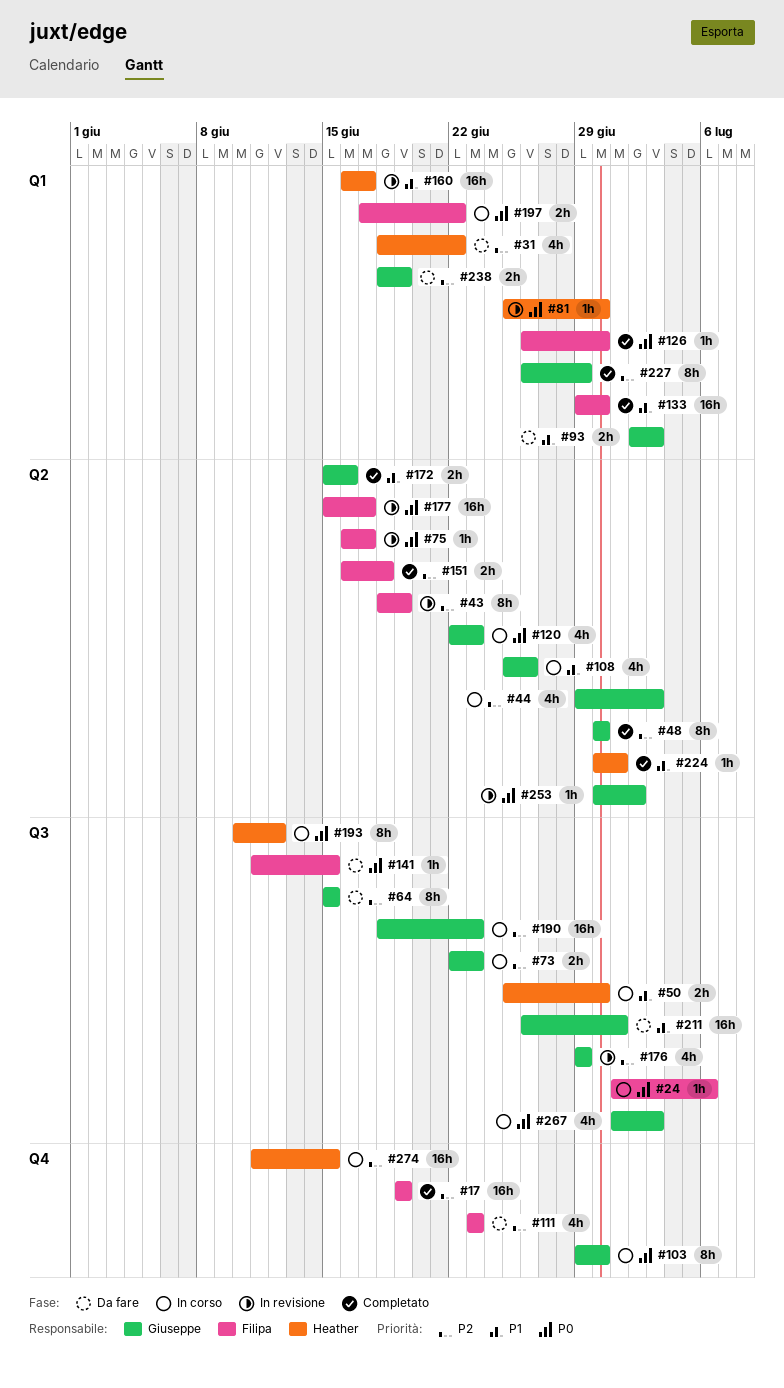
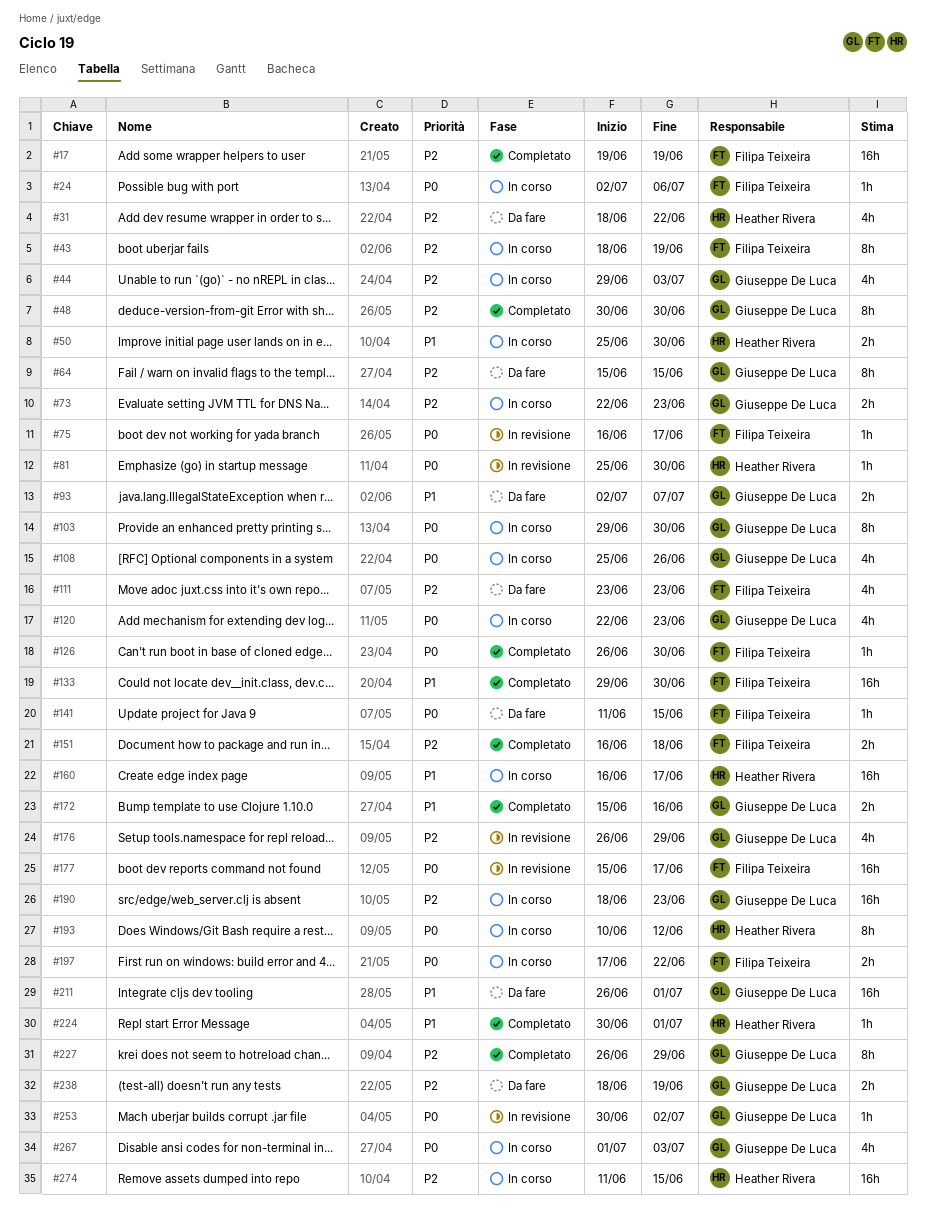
#24, start: Jul 1 -> Jul 2
#43, status: In revisione -> In corso
#93, due: Jul 3 -> Jul 7
#108, priority: P1 -> P0
#160, status: In revisione -> In corso
#176, start: Jun 29 -> Jun 26

